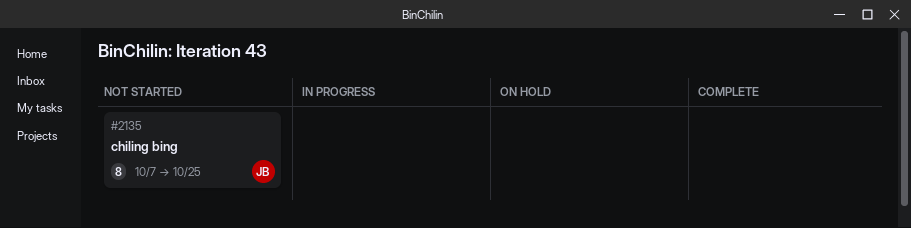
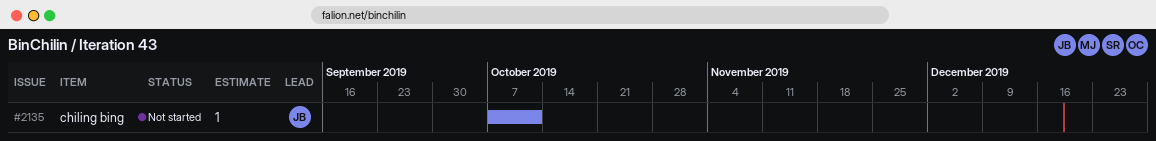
#2135, estimate: 8 -> 1
#2135, due: Oct 25 -> Oct 11

